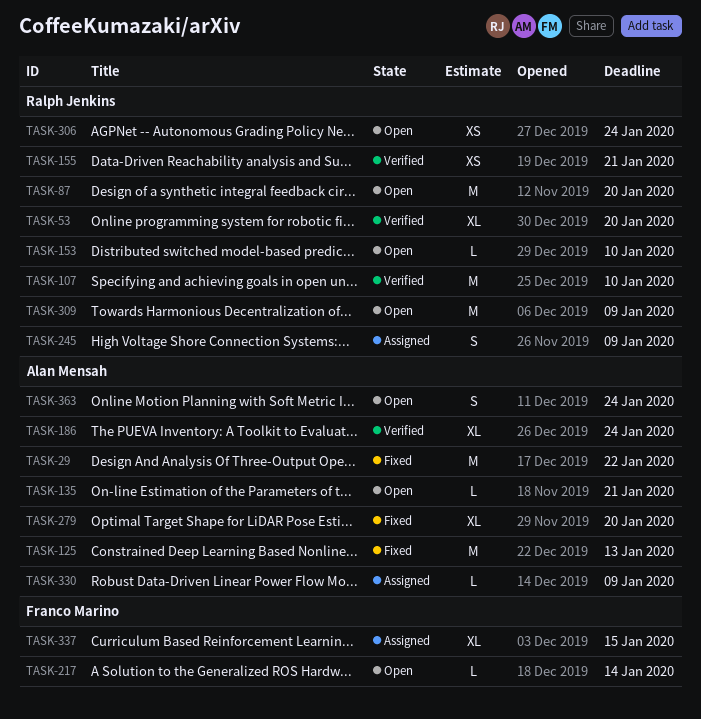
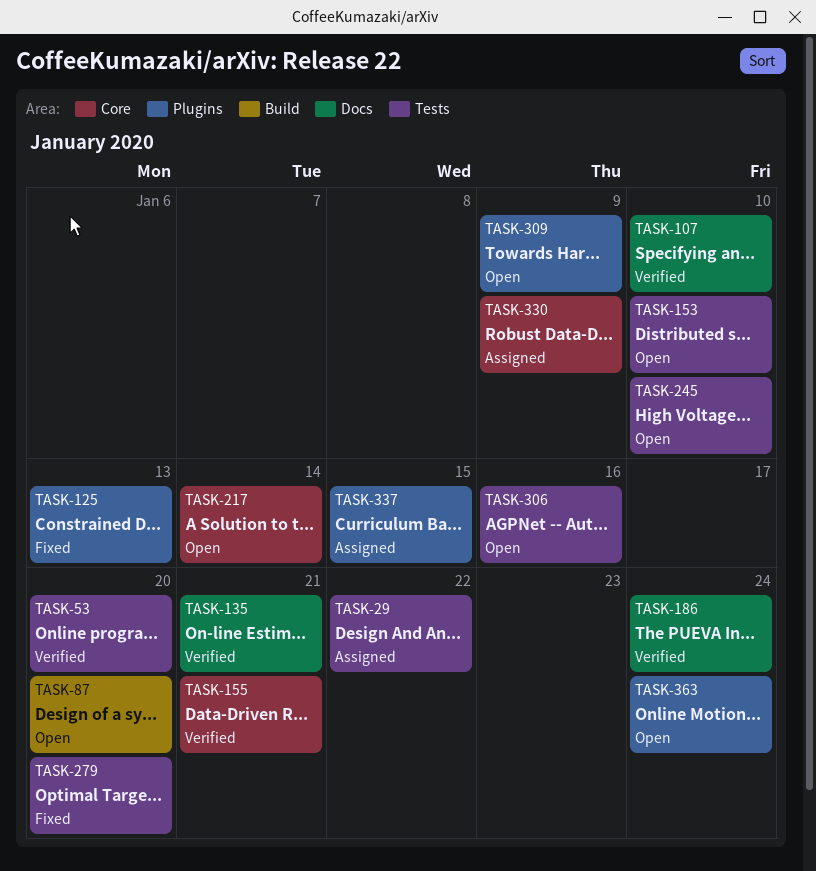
TASK-29, status: Fixed -> Assigned
TASK-135, status: Open -> Verified
TASK-245, status: Assigned -> Open
TASK-245, due: Jan 9 -> Jan 10
TASK-306, due: Jan 24 -> Jan 16

